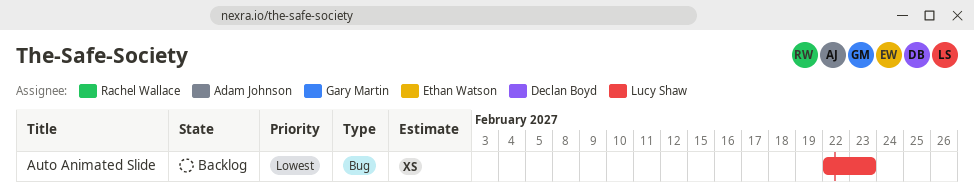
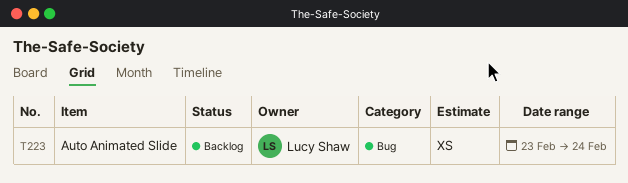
Auto Animated Slide, start: Feb 22 -> Feb 23
Auto Animated Slide, due: Feb 23 -> Feb 24

